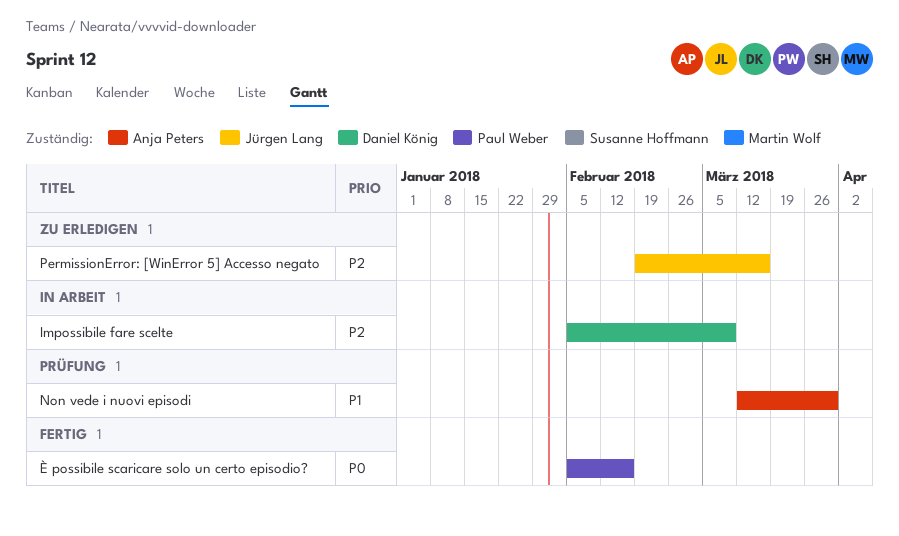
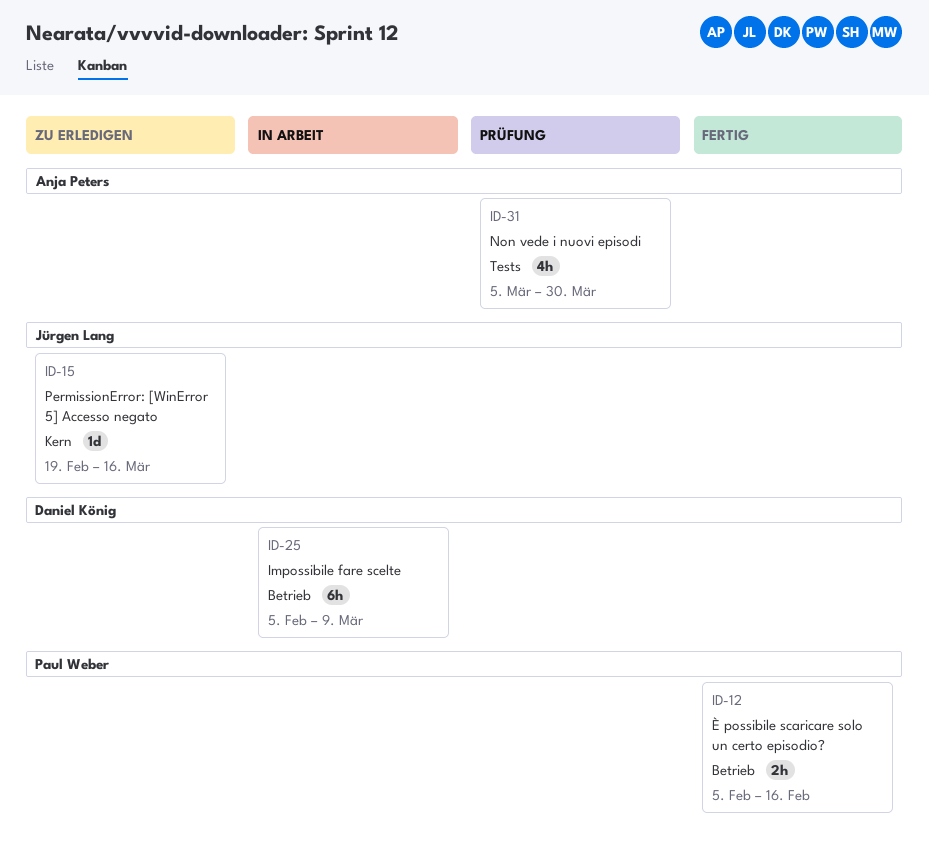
Non vede i nuovi episodi, start: Mar 12 -> Mar 5

